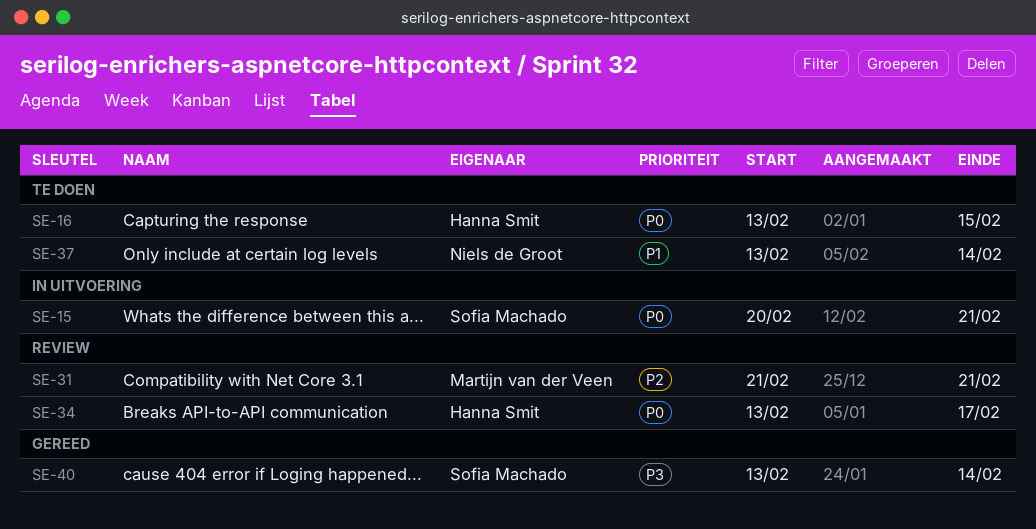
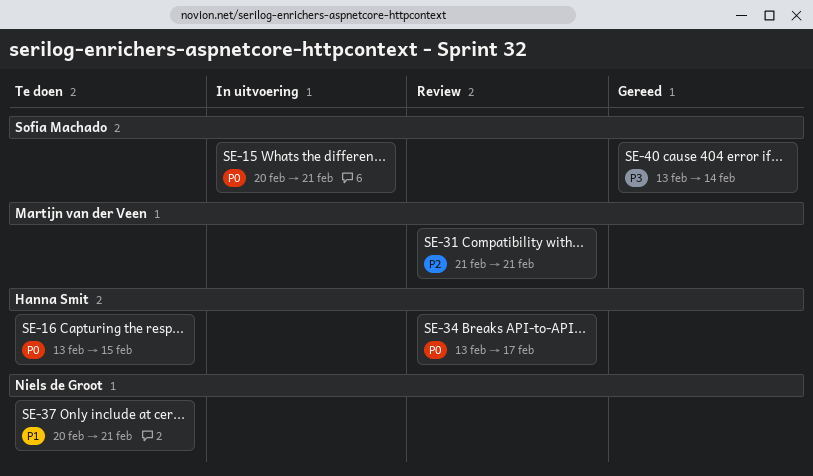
SE-37, start: Feb 13 -> Feb 20
SE-37, due: Feb 14 -> Feb 21

